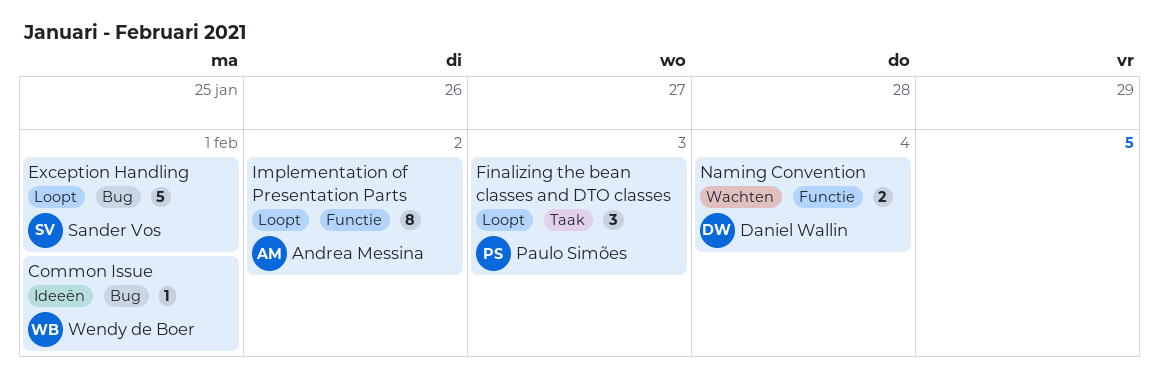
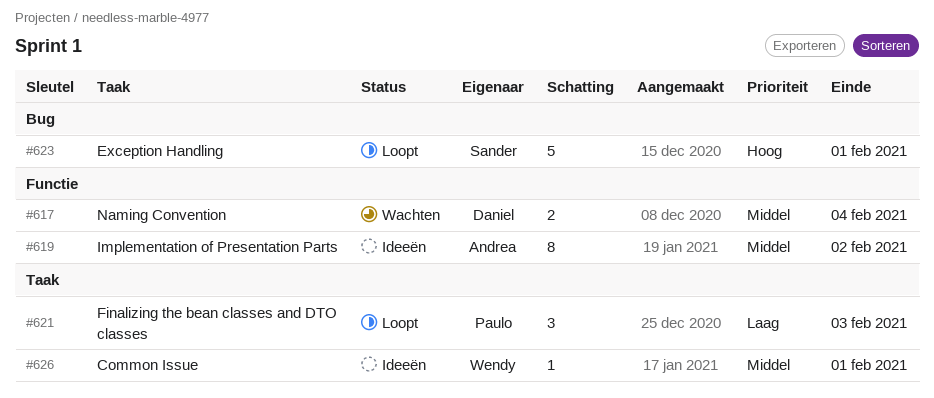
Common Issue, label: Bug -> Taak
Implementation of Presentation Parts, status: Loopt -> Ideeën

